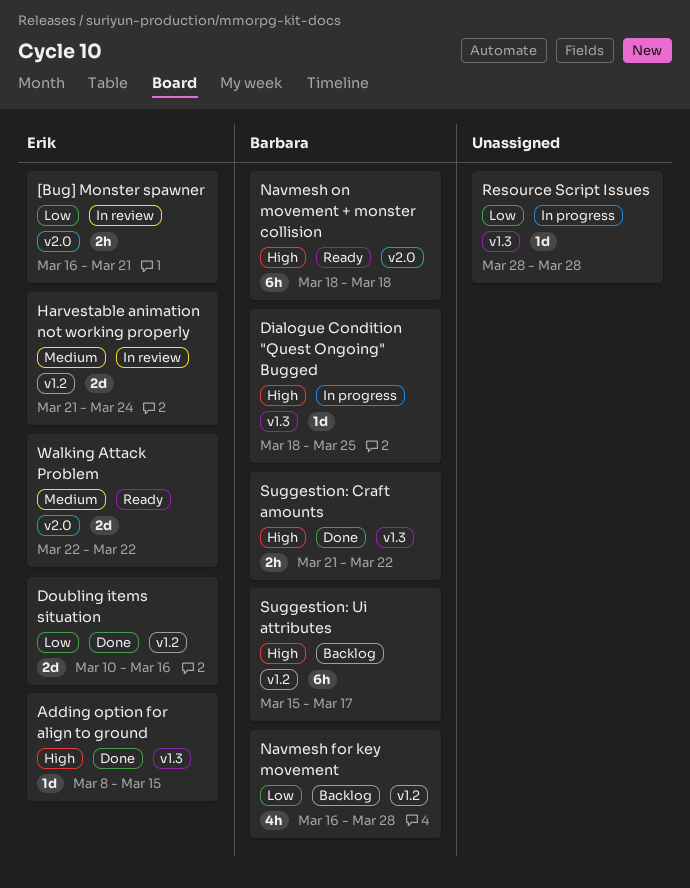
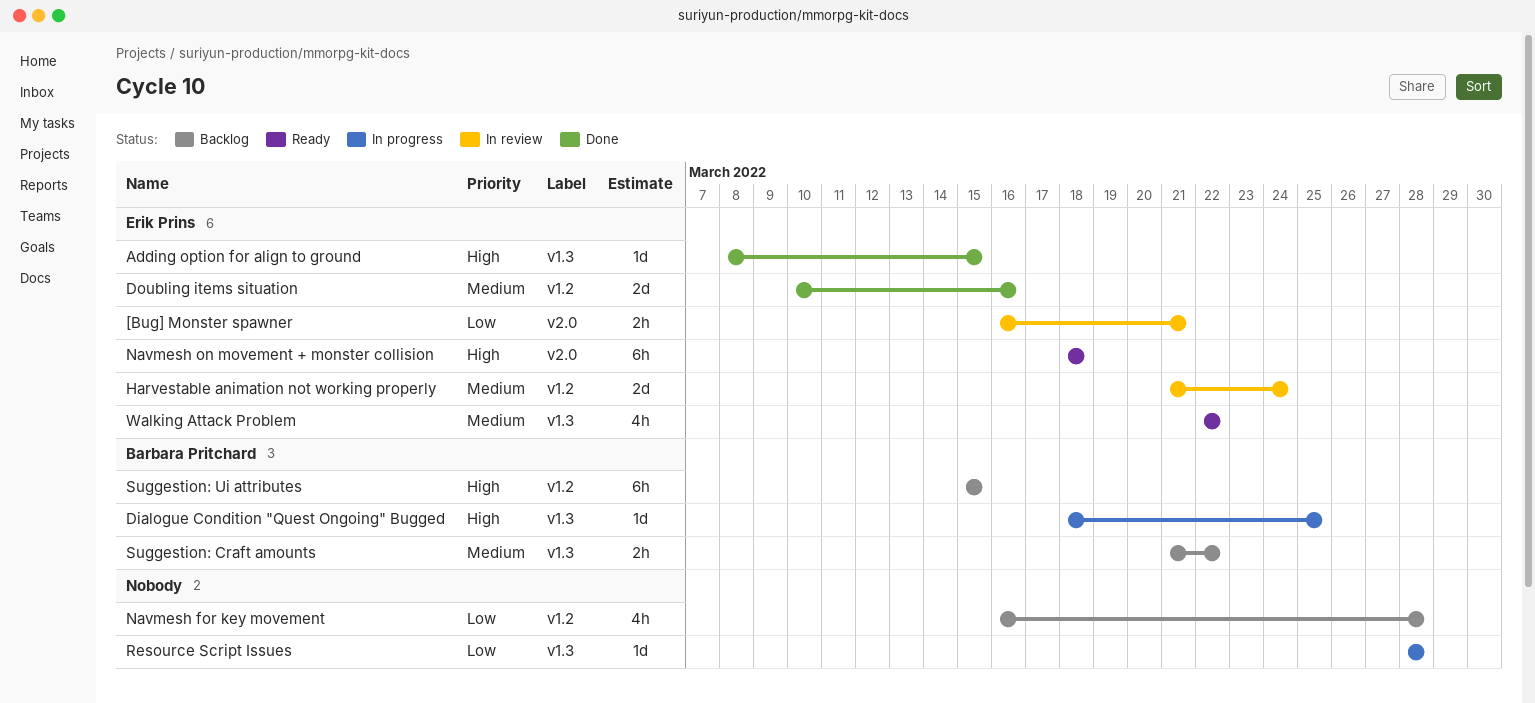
Doubling items situation, priority: Low -> Medium
Navmesh for key movement, owner: Barbara Pritchard -> none
Navmesh on movement + monster collision, owner: Barbara Pritchard -> Erik Prins
Suggestion: Craft amounts, status: Done -> Backlog
Suggestion: Craft amounts, priority: High -> Medium
Suggestion: Ui attributes, due: Mar 17 -> Mar 15
Walking Attack Problem, label: v2.0 -> v1.3
Walking Attack Problem, estimate: 2d -> 4h

